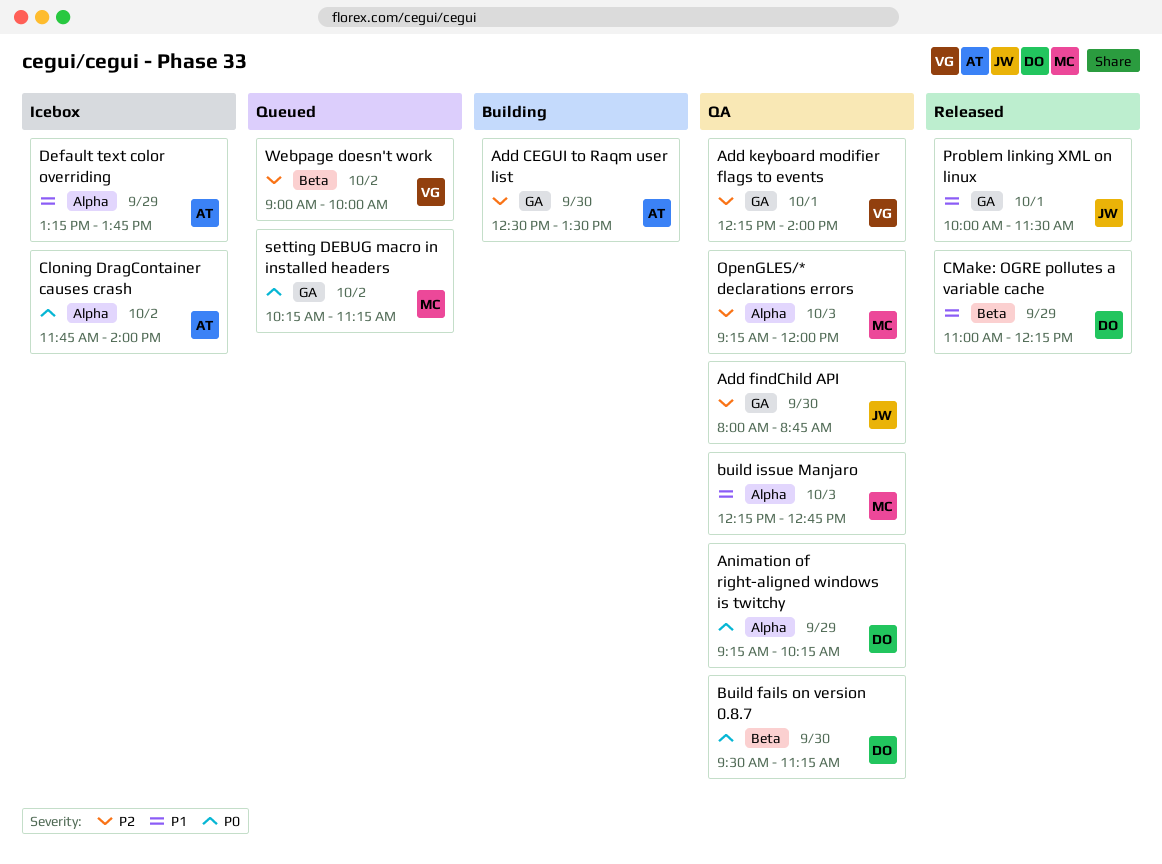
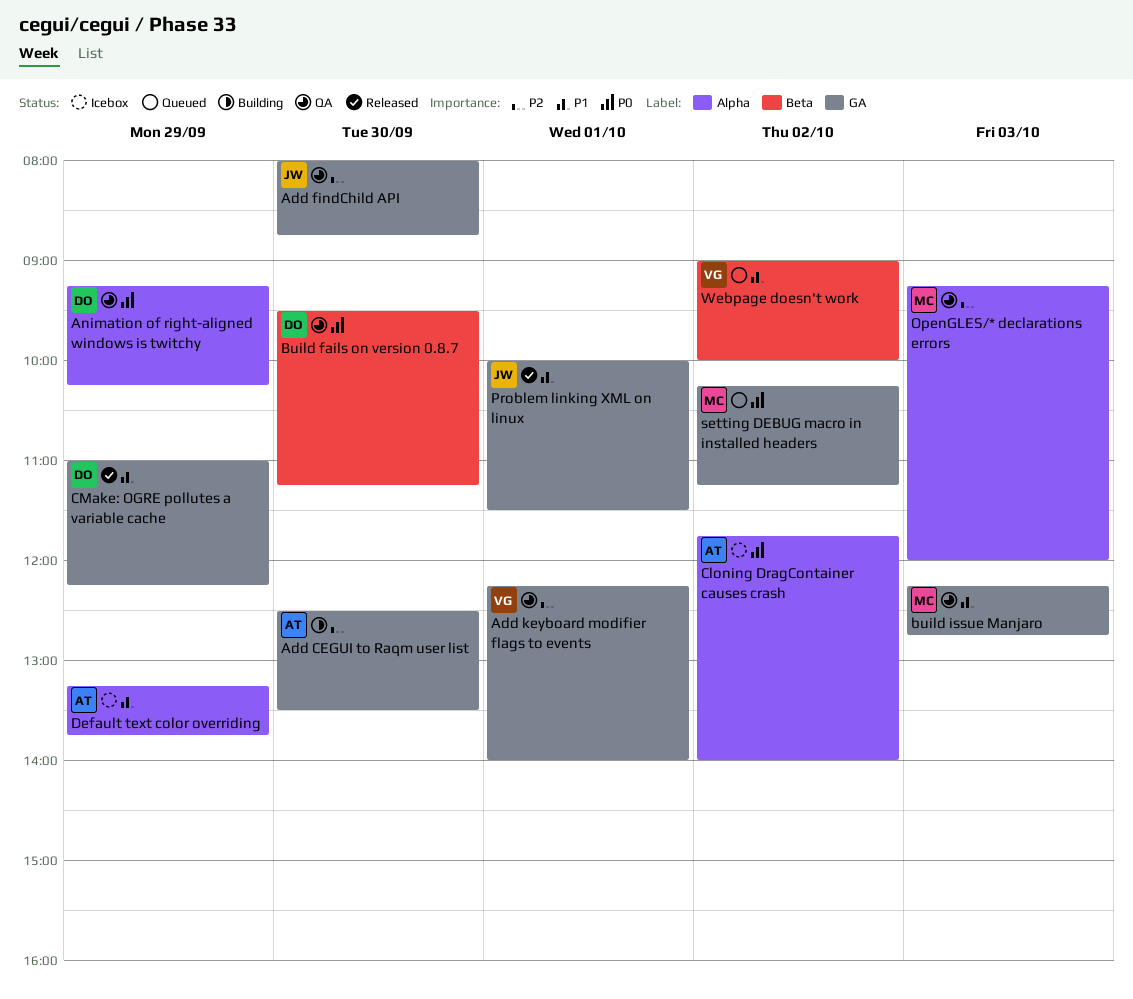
build issue Manjaro, label: Alpha -> GA
CMake: OGRE pollutes a variable cache, label: Beta -> GA
Webpage doesn't work, priority: P2 -> P1

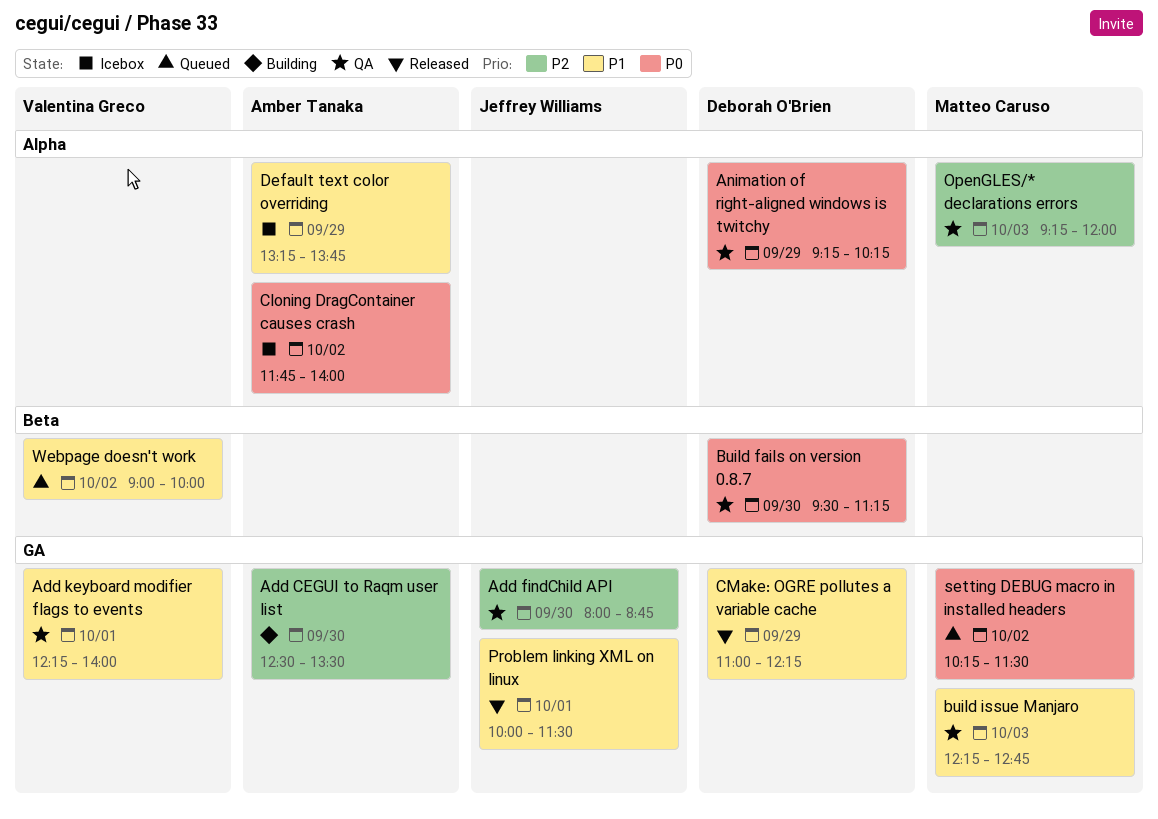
Add keyboard modifier flags to events, priority: P2 -> P1
setting DEBUG macro in installed headers, ends: 11:15 -> 11:30

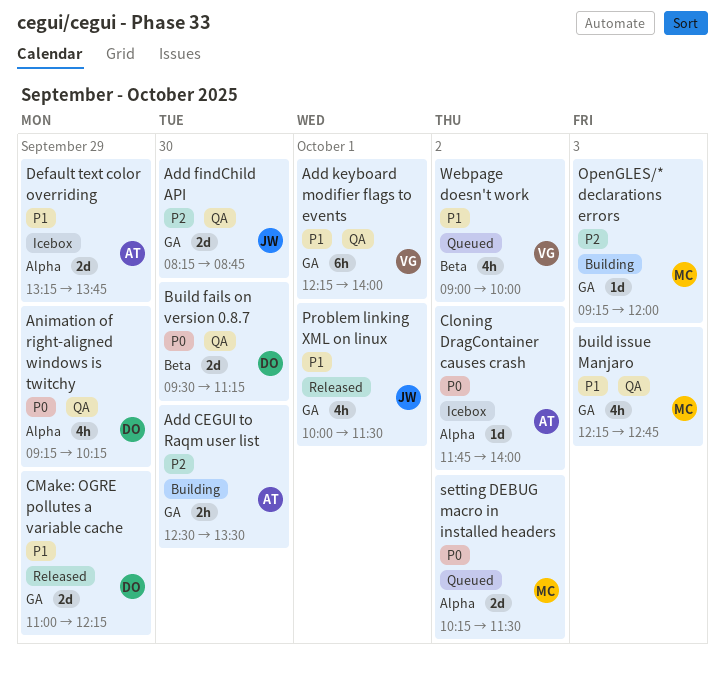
Add findChild API, begins: 08:00 -> 08:15
OpenGLES/* declarations errors, status: QA -> Building
OpenGLES/* declarations errors, label: Alpha -> GA
setting DEBUG macro in installed headers, label: GA -> Alpha

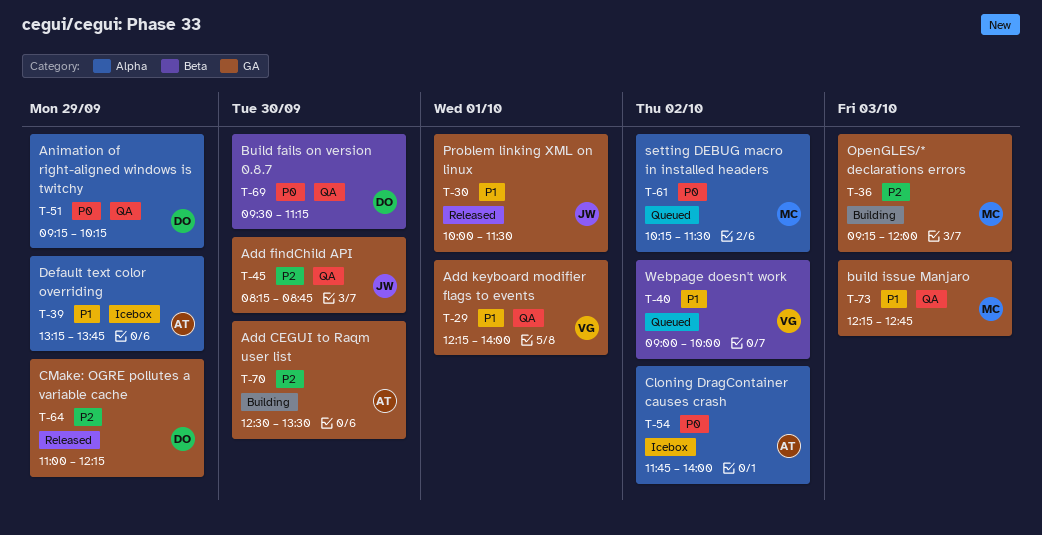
CMake: OGRE pollutes a variable cache, priority: P1 -> P2

